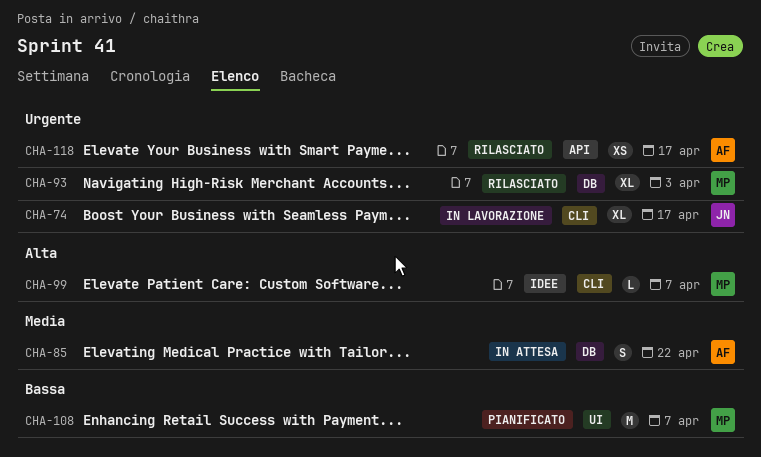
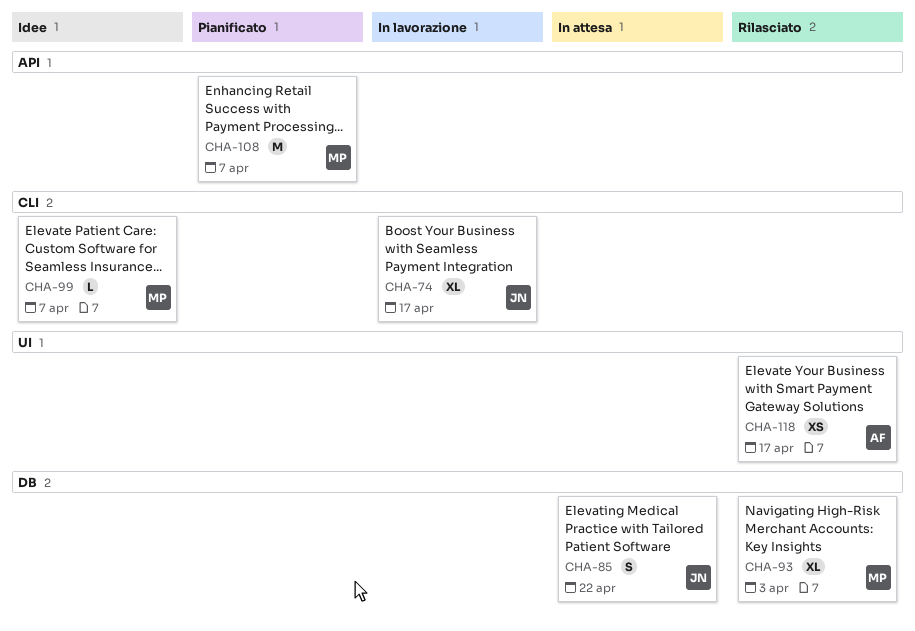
CHA-85, owner: AF -> JN
CHA-108, label: UI -> API
CHA-118, label: API -> UI

